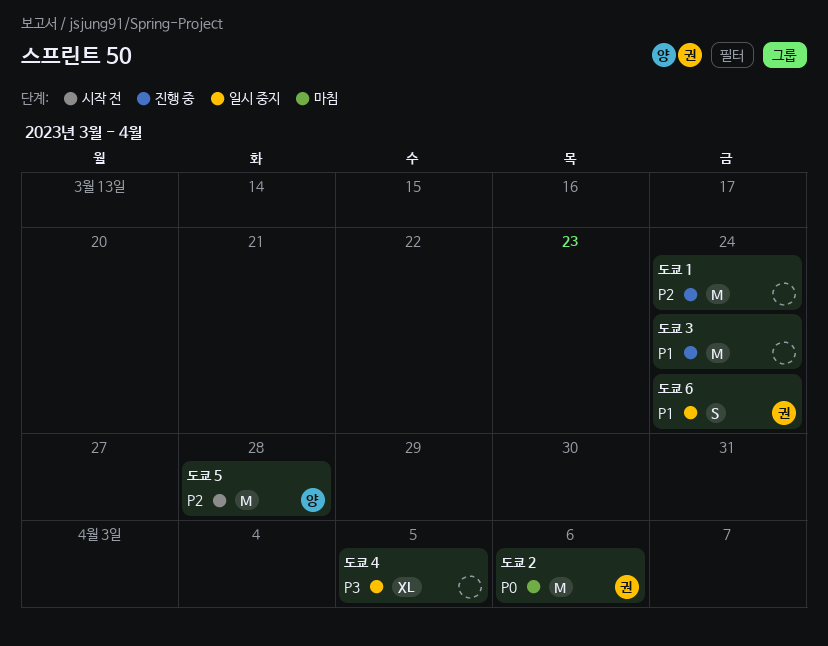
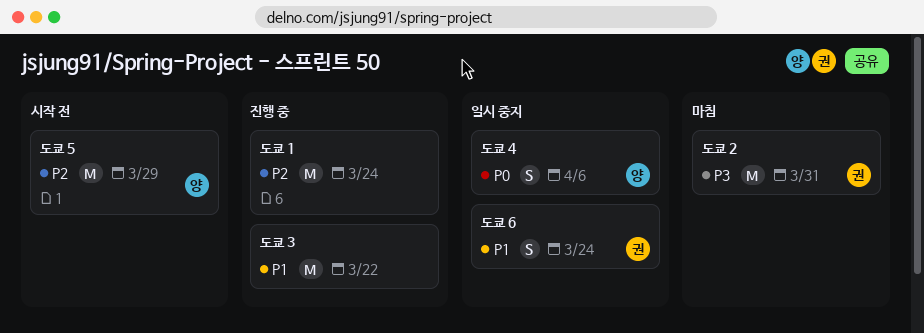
도쿄 2, priority: P0 -> P3
도쿄 2, due: Apr 6 -> Mar 31
도쿄 3, due: Mar 24 -> Mar 22
도쿄 4, owner: none -> 양
도쿄 4, priority: P3 -> P0
도쿄 4, estimate: XL -> S
도쿄 4, due: Apr 5 -> Apr 6
도쿄 5, due: Mar 28 -> Mar 29

